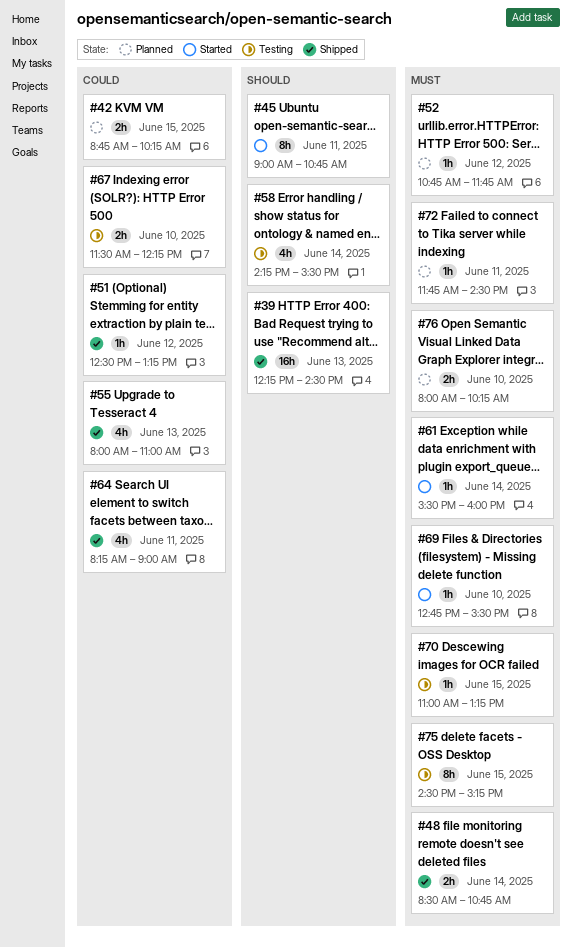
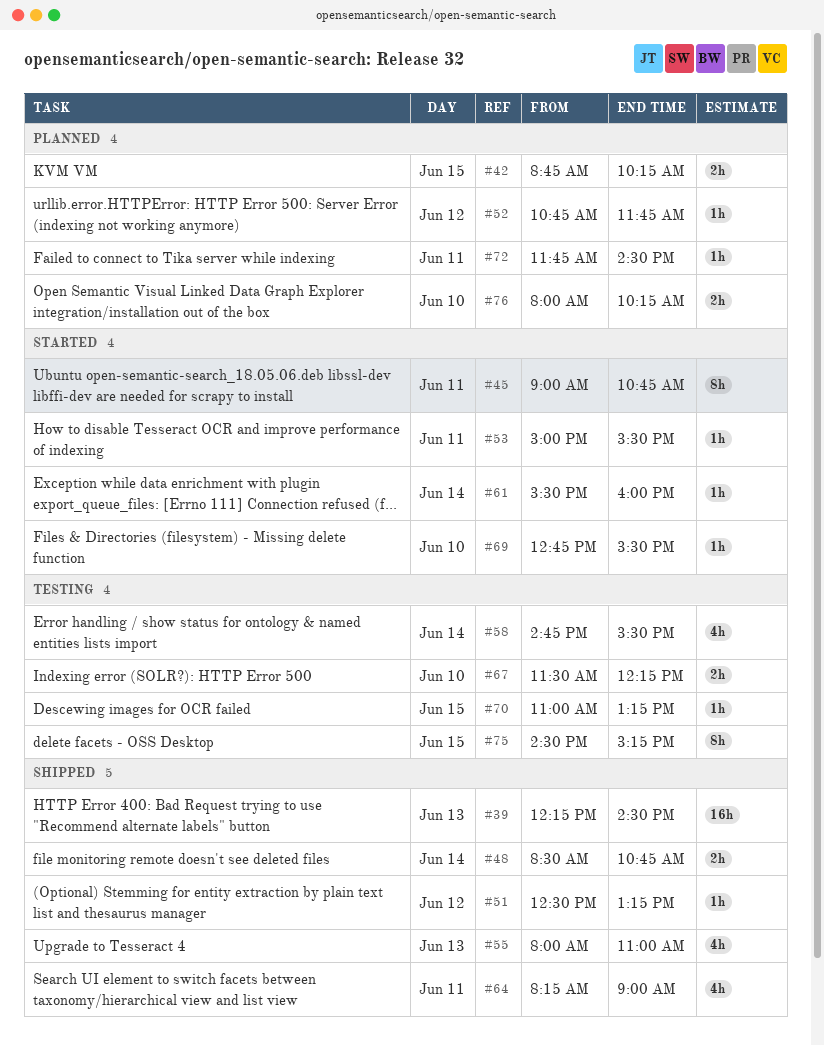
#53: none -> present
#58, begins: 14:15 -> 14:45

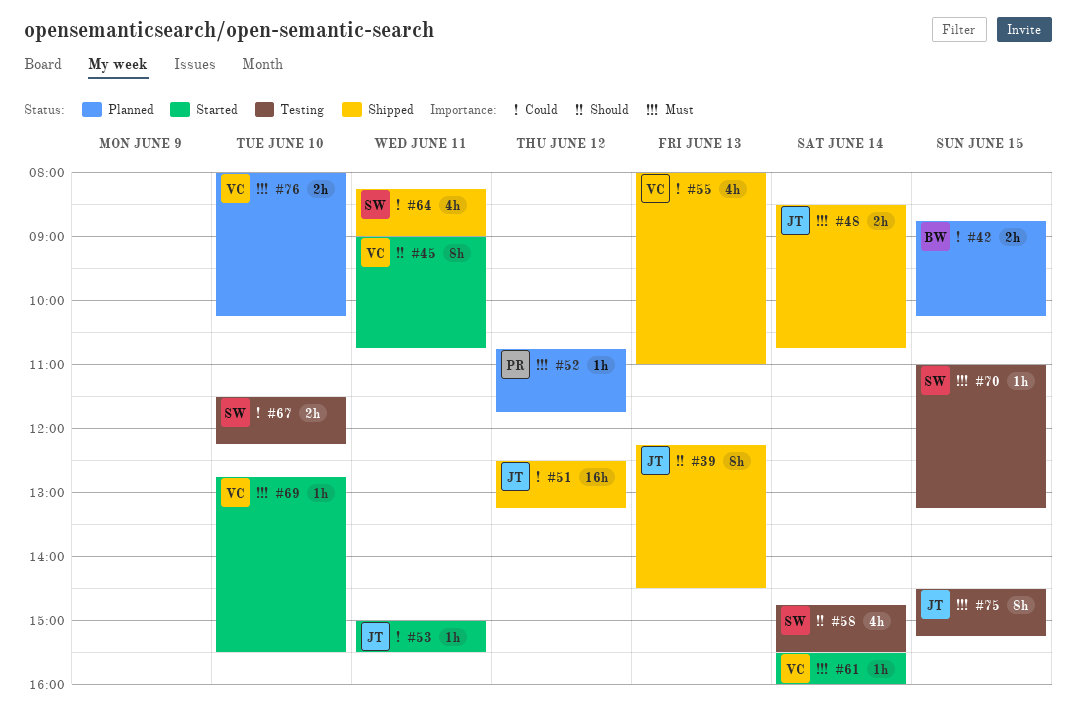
#39, estimate: 16h -> 8h
#51, estimate: 1h -> 16h
#72: present -> none

